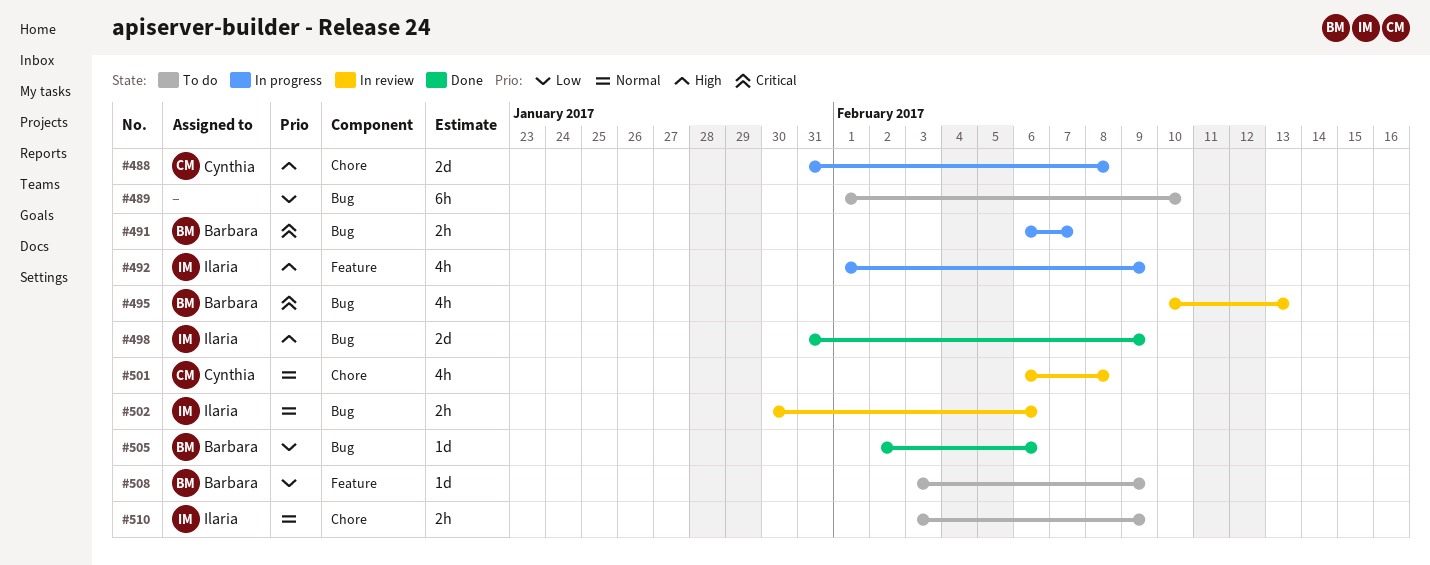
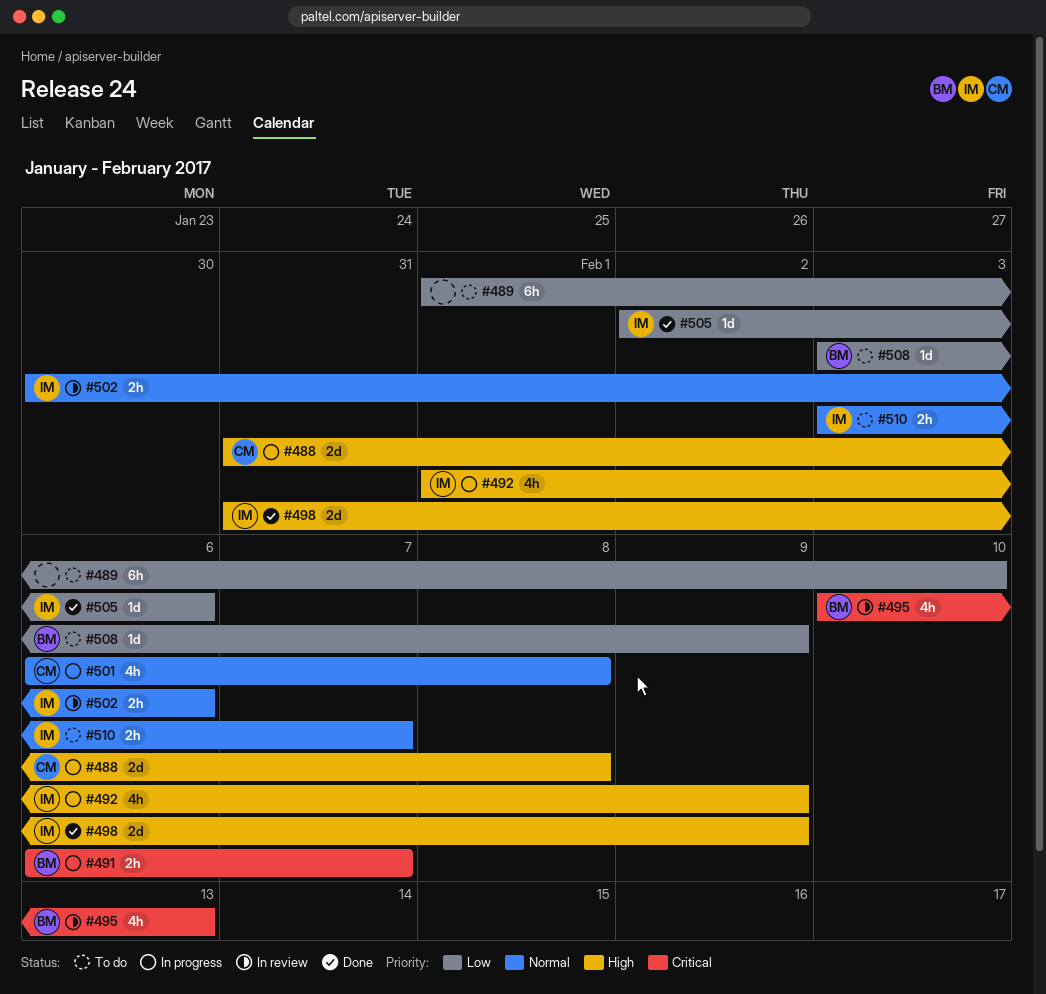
#501, status: In review -> In progress
#505, owner: Barbara -> Ilaria
#510, due: Feb 9 -> Feb 7

